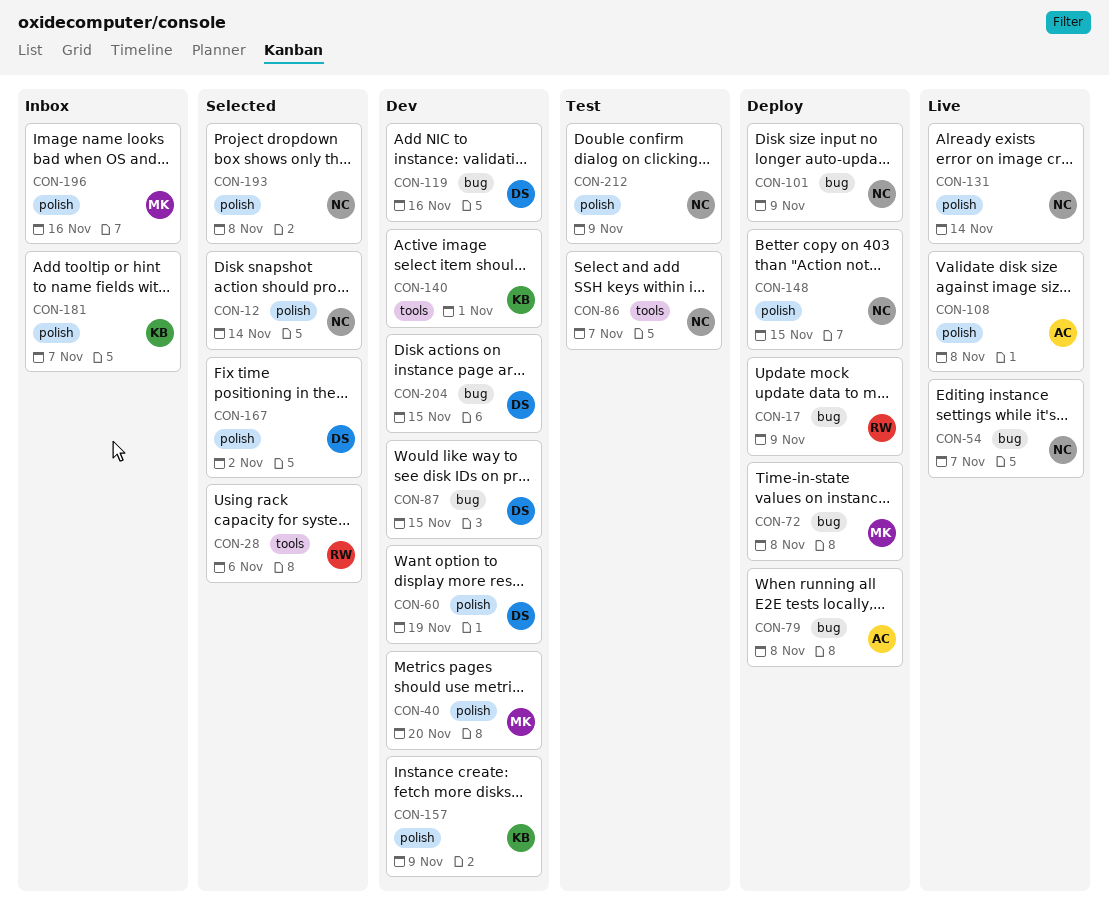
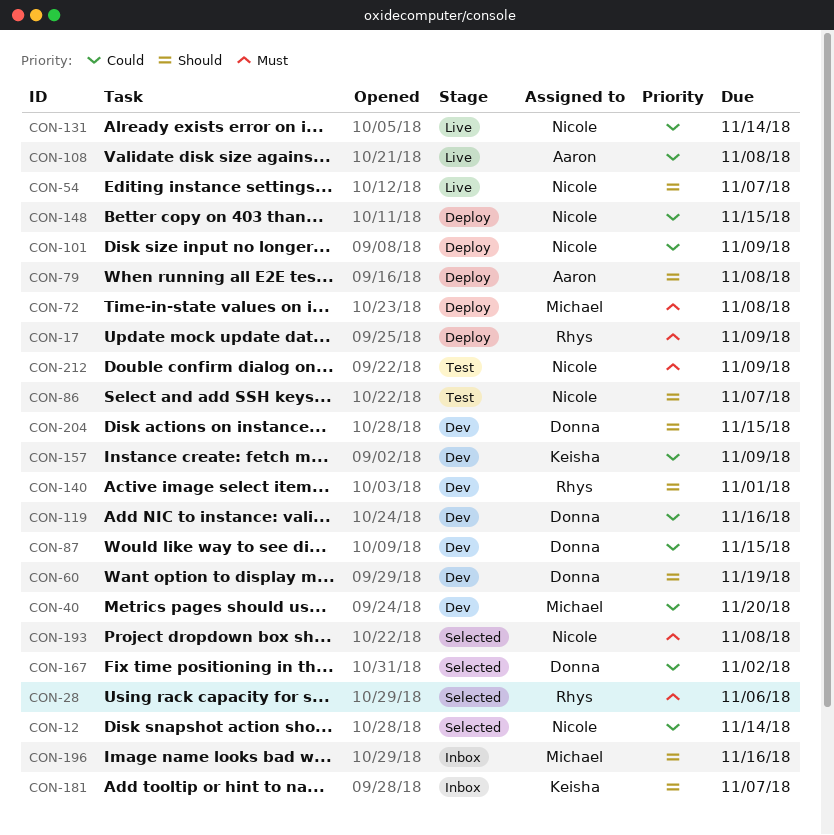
CON-140, owner: Keisha -> Rhys

